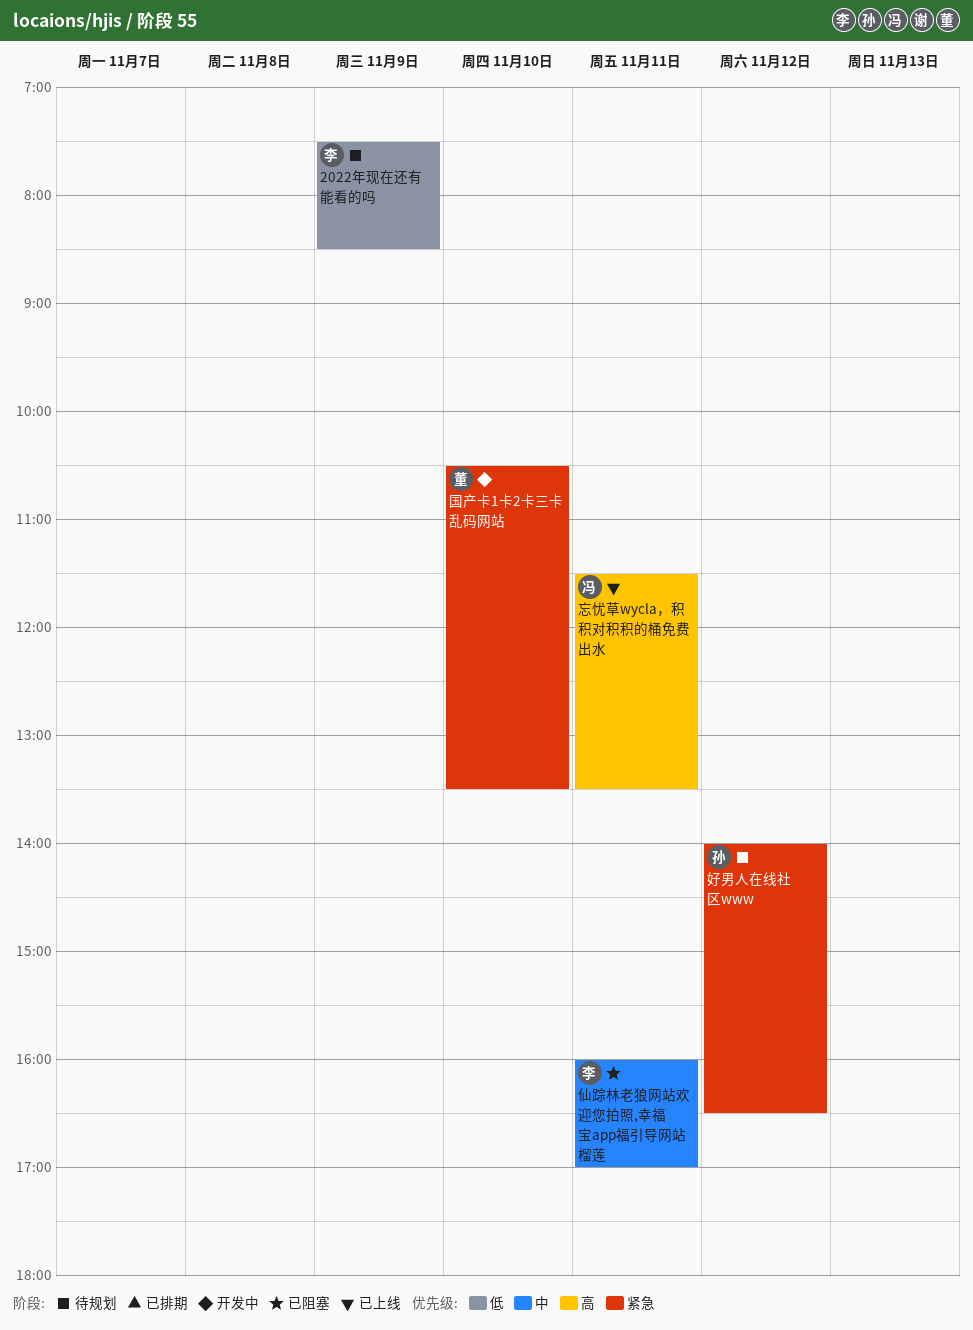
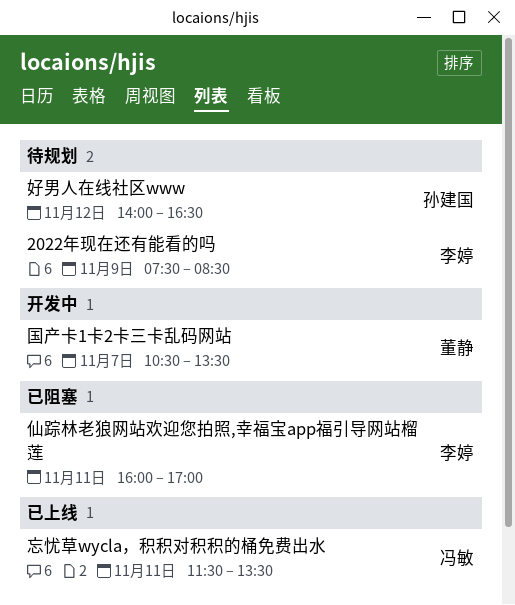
国产卡1卡2卡三卡乱码网站, day: Nov 10 -> Nov 7

